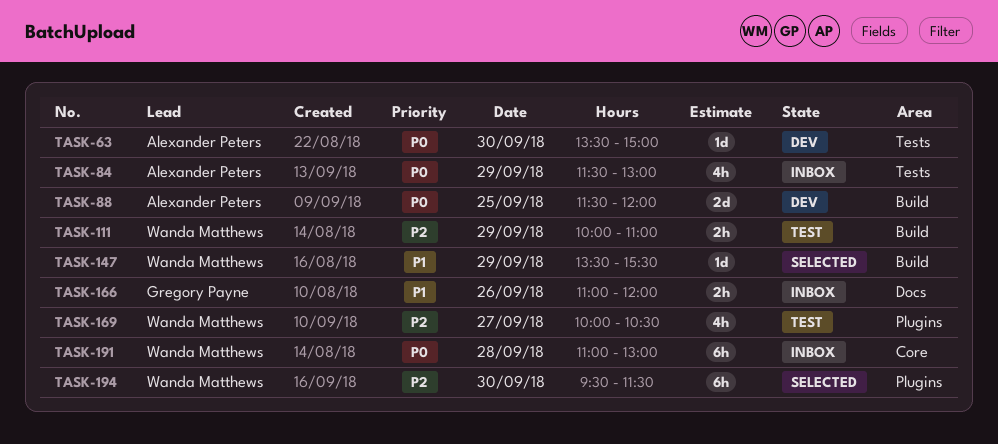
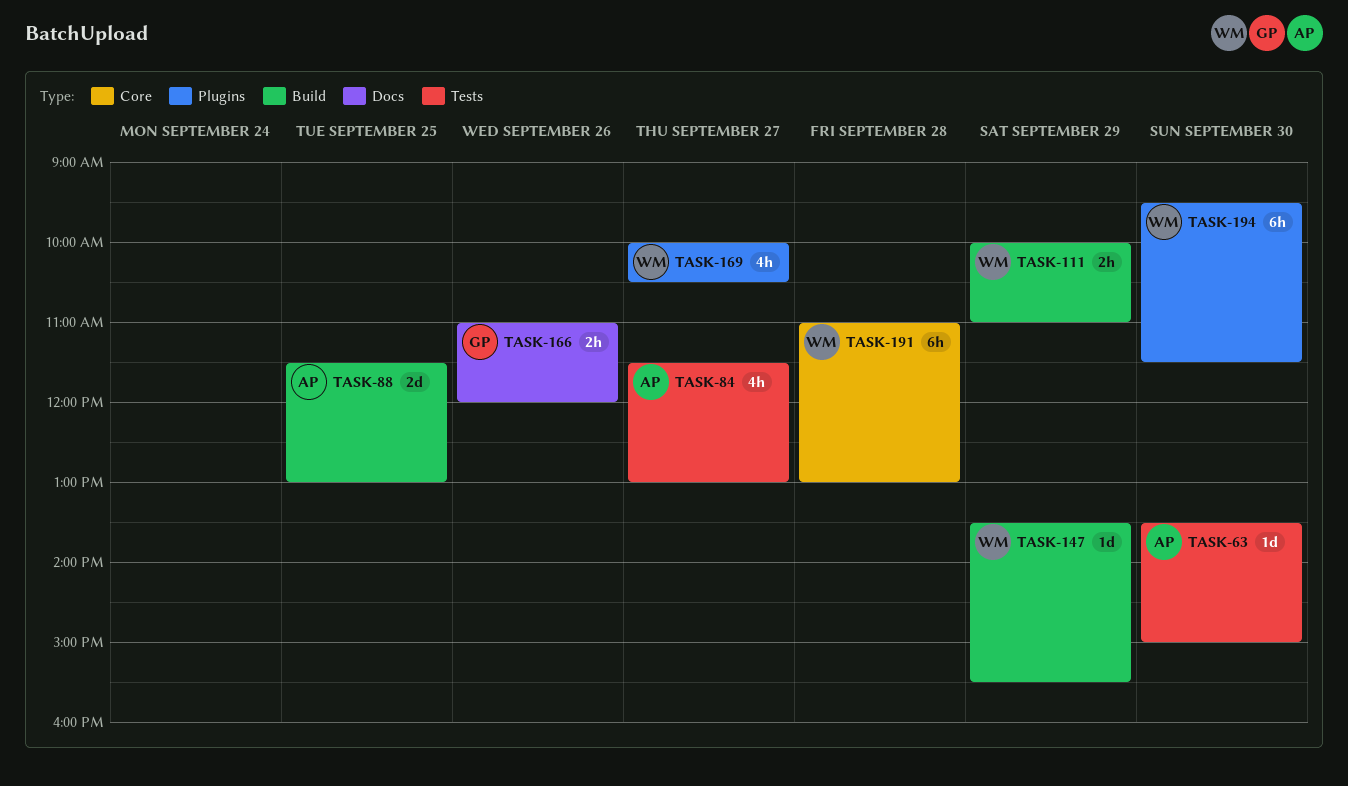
TASK-84, day: Sep 29 -> Sep 27
TASK-88, ends: 12:00 -> 13:00

